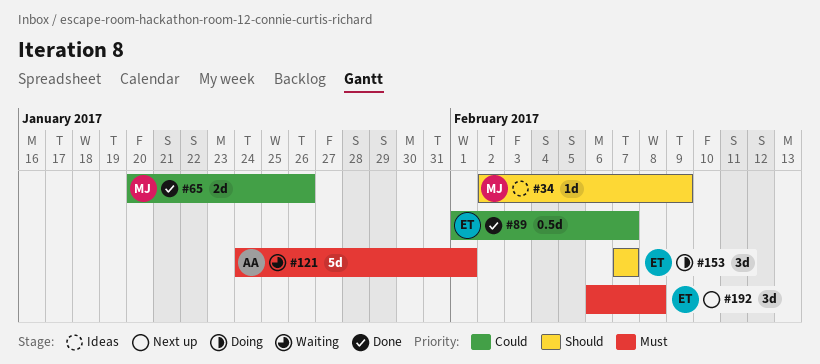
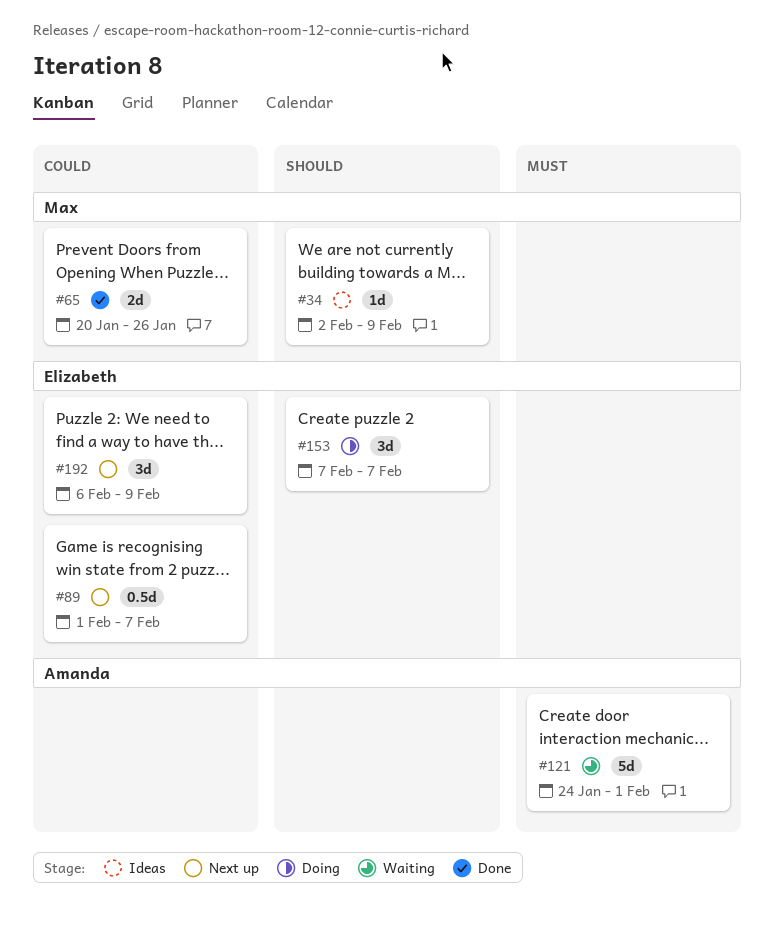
#89, status: Done -> Next up
#192, priority: Must -> Could
#192, due: Feb 8 -> Feb 9

